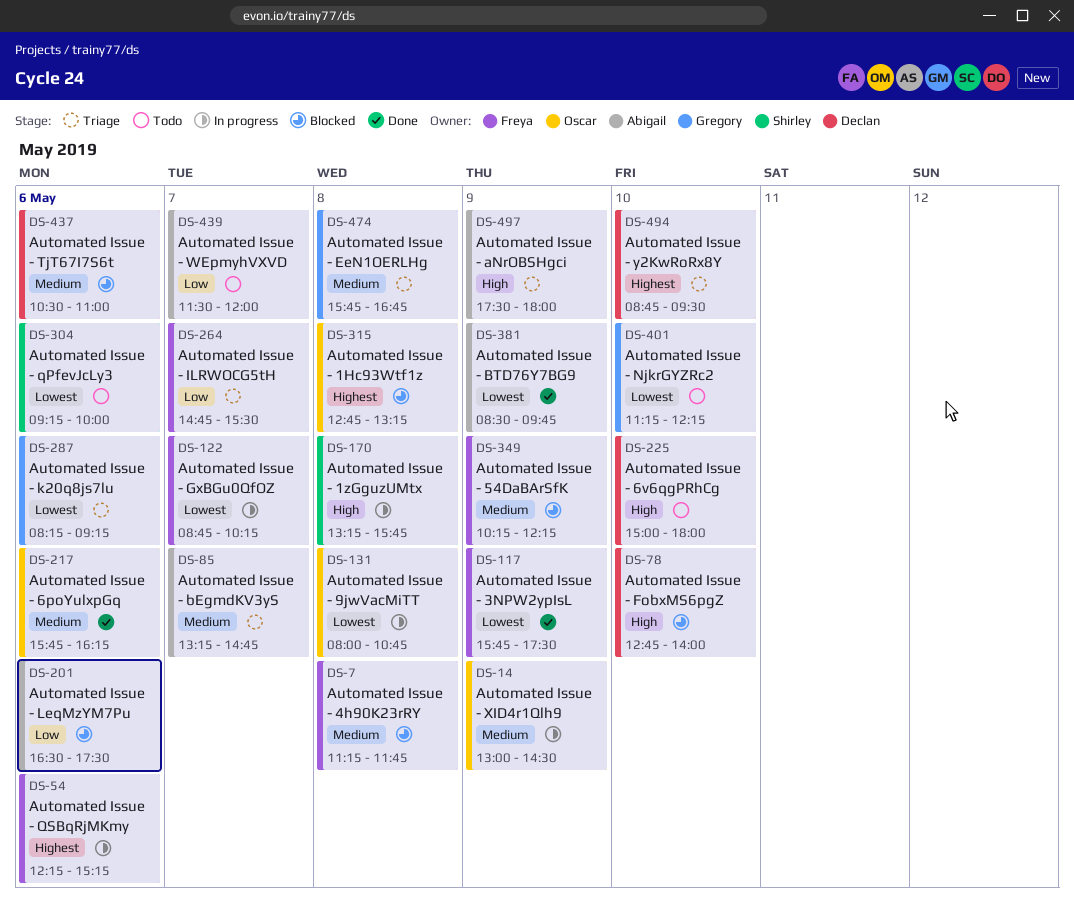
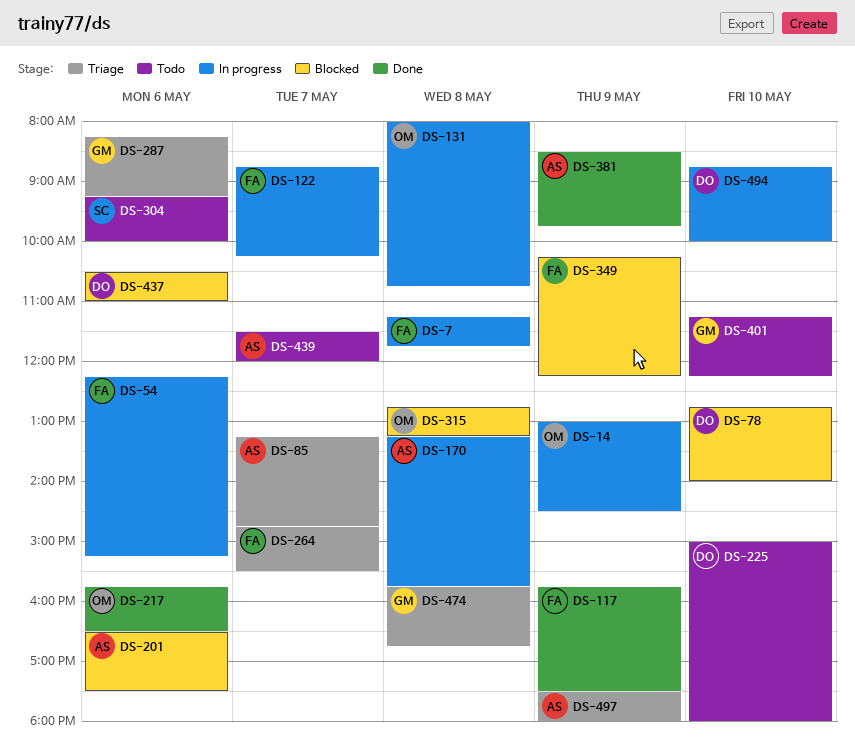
DS-7, status: Blocked -> In progress
DS-170, owner: Shirley -> Abigail
DS-217, ends: 16:15 -> 16:30
DS-494, status: Triage -> In progress
DS-494, ends: 09:30 -> 10:00

